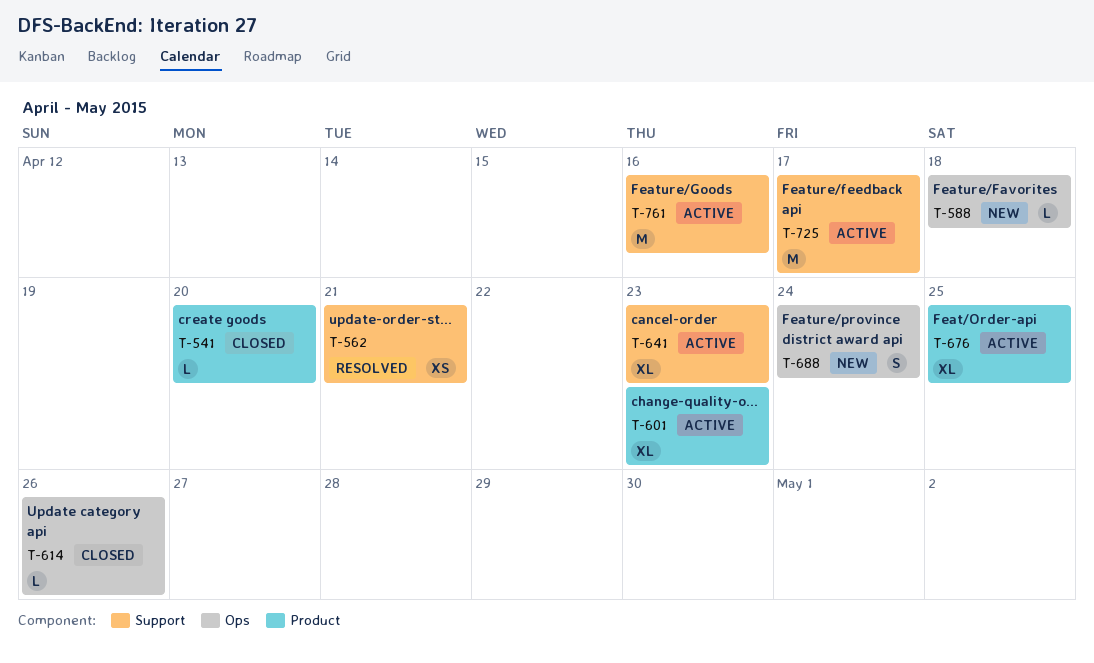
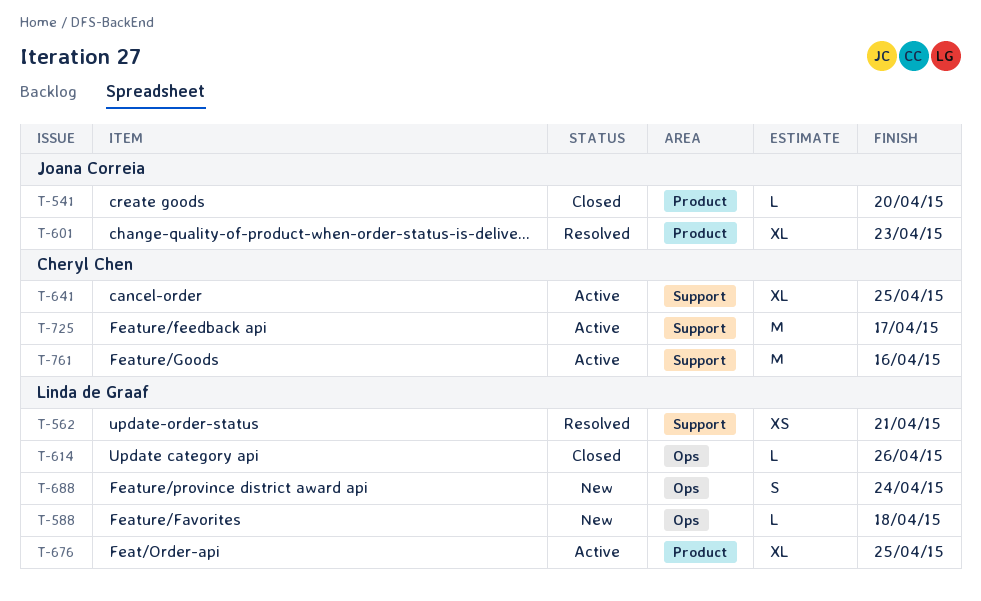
T-601, status: Active -> Resolved
T-641, due: Apr 23 -> Apr 25

